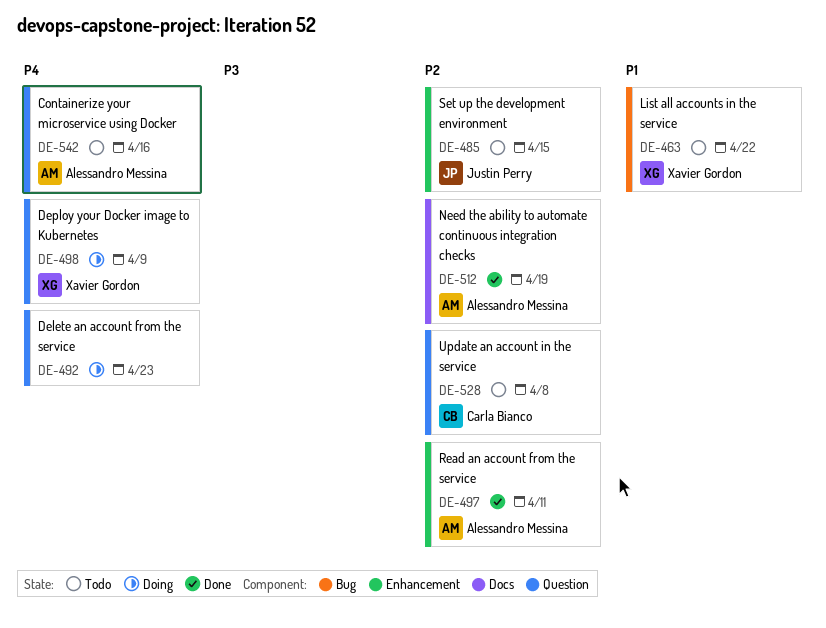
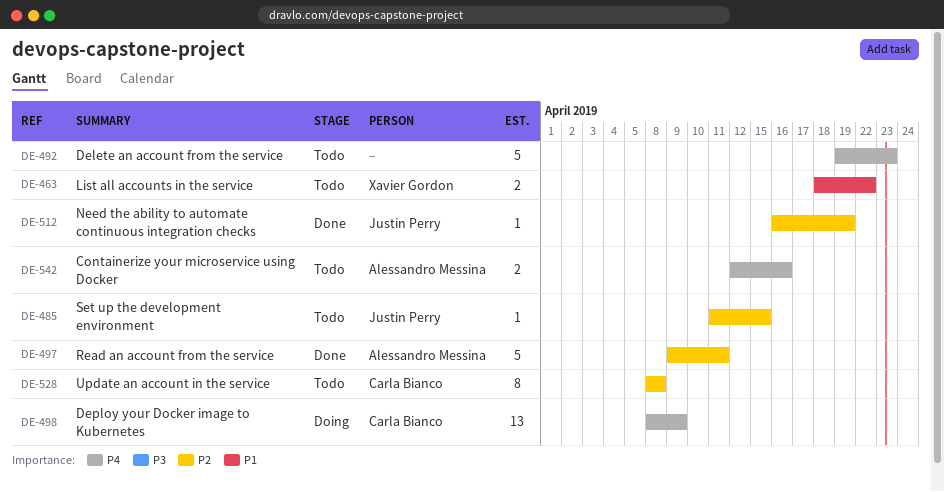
DE-492, status: Doing -> Todo
DE-498, owner: Xavier Gordon -> Carla Bianco
DE-512, owner: Alessandro Messina -> Justin Perry

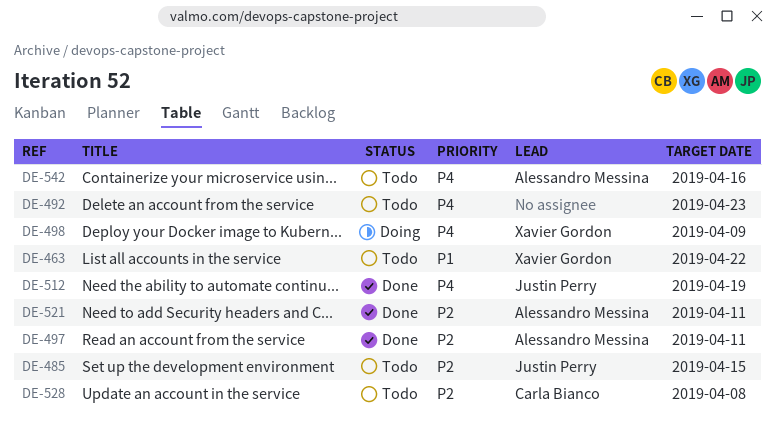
DE-498, owner: Carla Bianco -> Xavier Gordon
DE-512, priority: P2 -> P4
DE-521: none -> present

